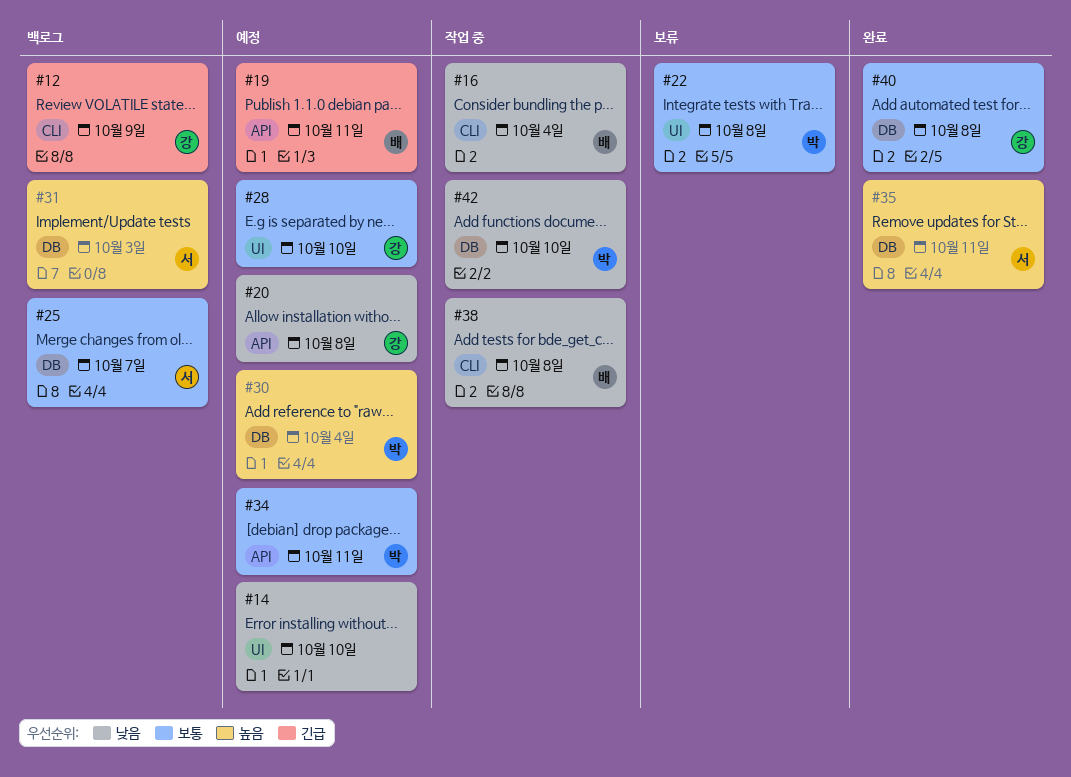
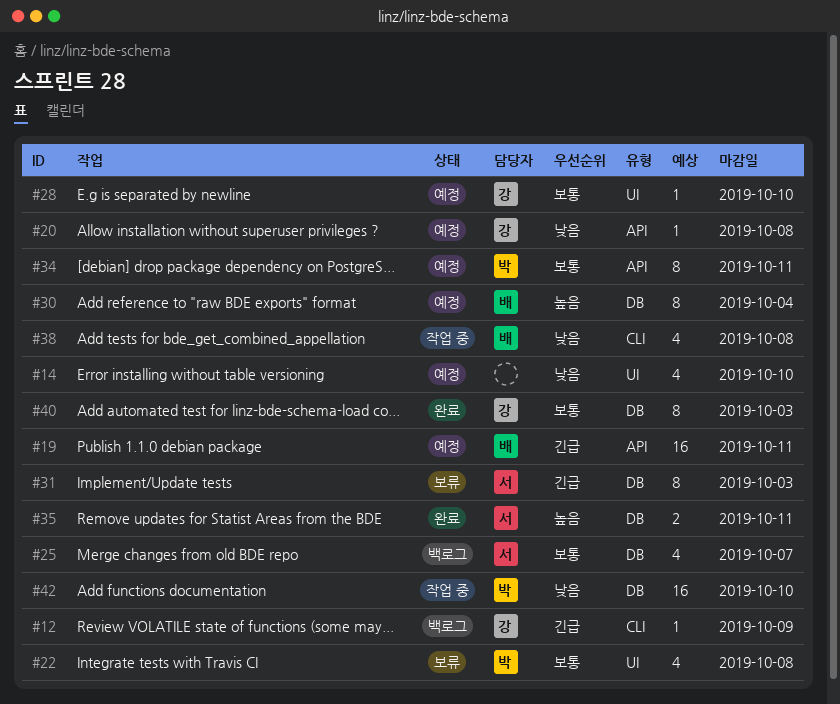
#16: present -> none
#30, owner: 박 -> 배
#31, status: 백로그 -> 보류
#31, priority: 높음 -> 긴급
#40, due: Oct 8 -> Oct 3

